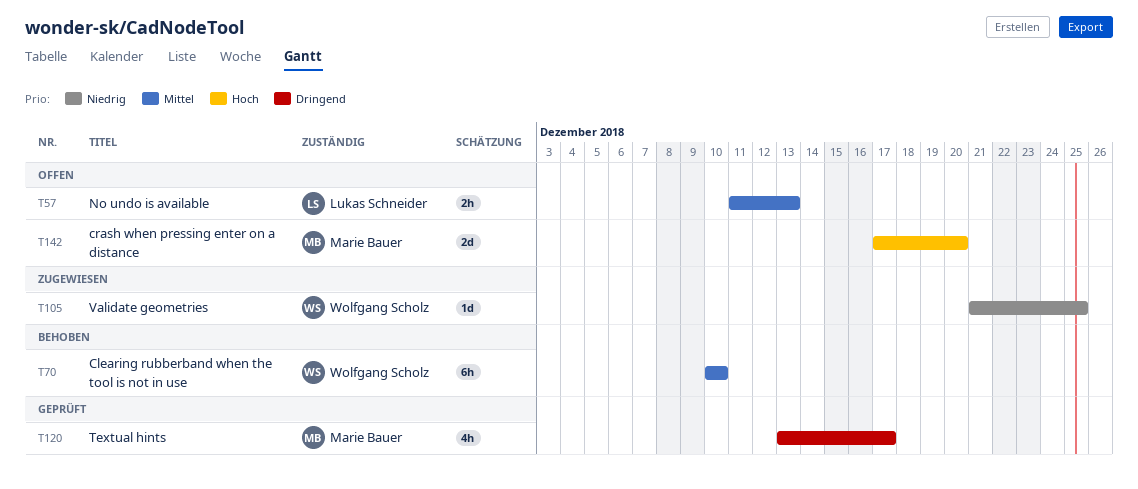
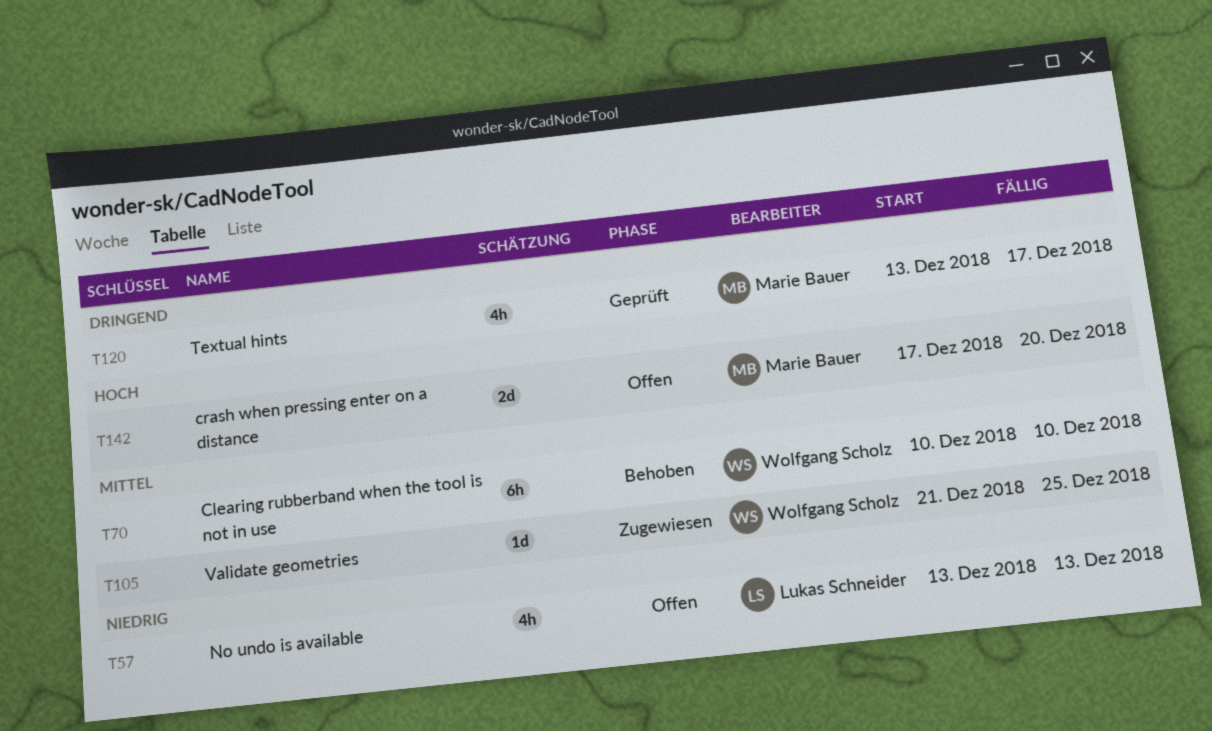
T57, priority: Mittel -> Niedrig
T57, estimate: 2h -> 4h
T57, start: Dec 11 -> Dec 13
T105, priority: Niedrig -> Mittel

